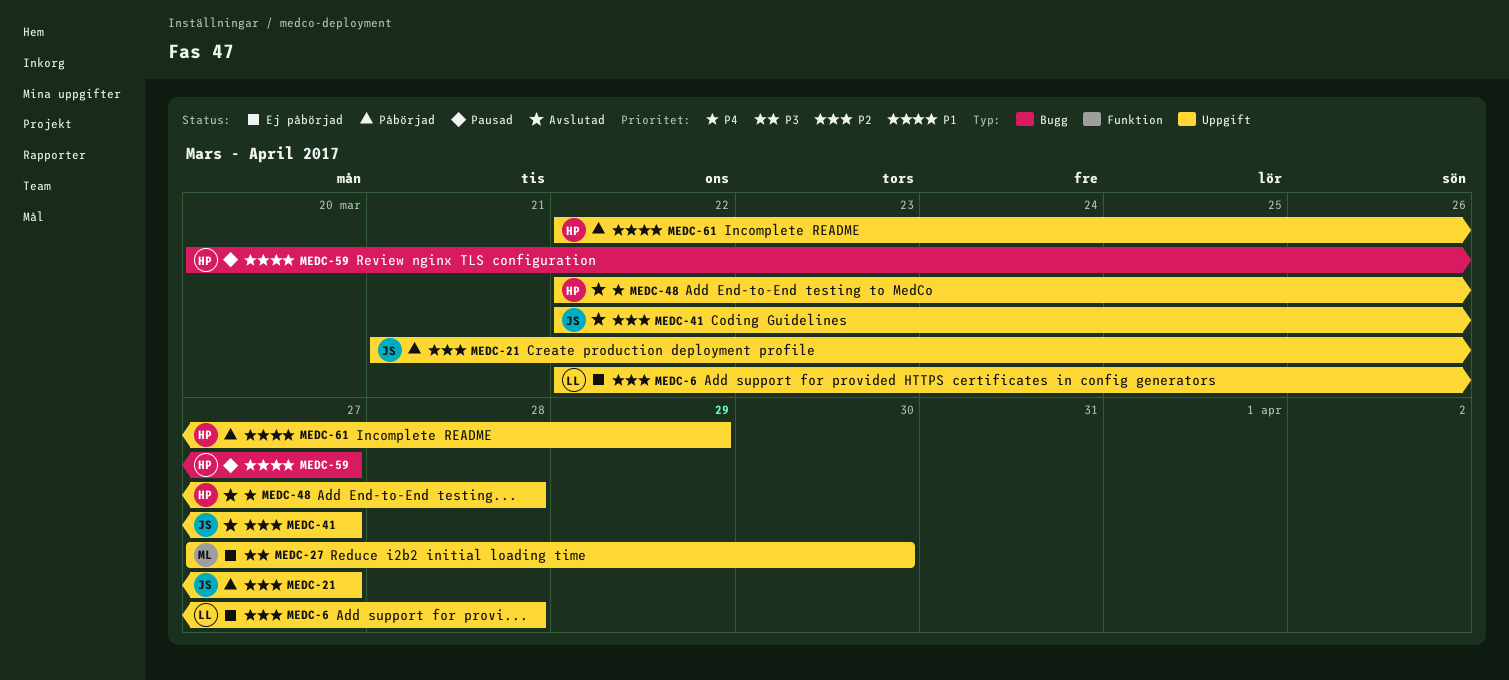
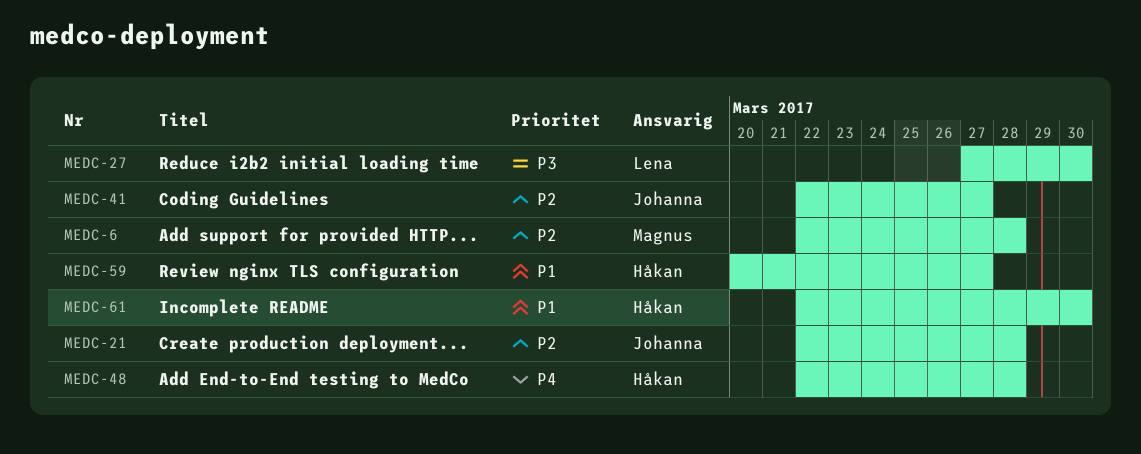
MEDC-6, owner: Lena -> Magnus
MEDC-21, start: Mar 21 -> Mar 22
MEDC-21, due: Mar 27 -> Mar 28
MEDC-27, owner: Magnus -> Lena
MEDC-61, due: Mar 29 -> Mar 30

